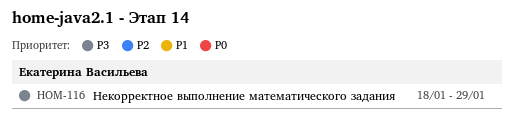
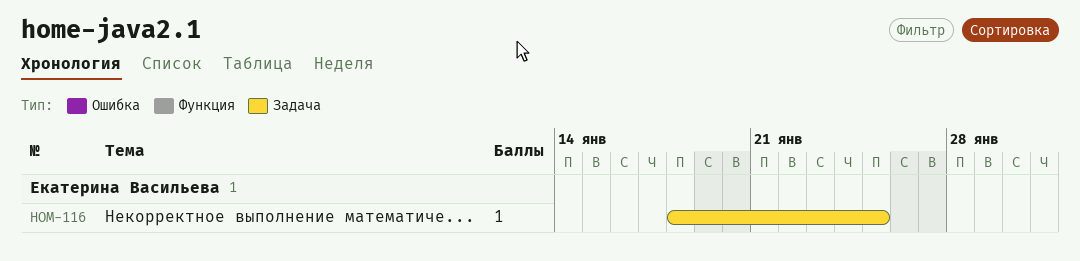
HOM-116, due: Jan 29 -> Jan 25

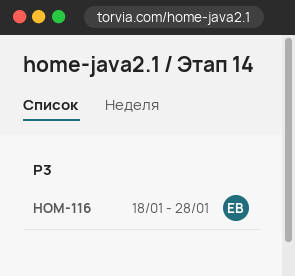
HOM-116, due: Jan 25 -> Jan 28

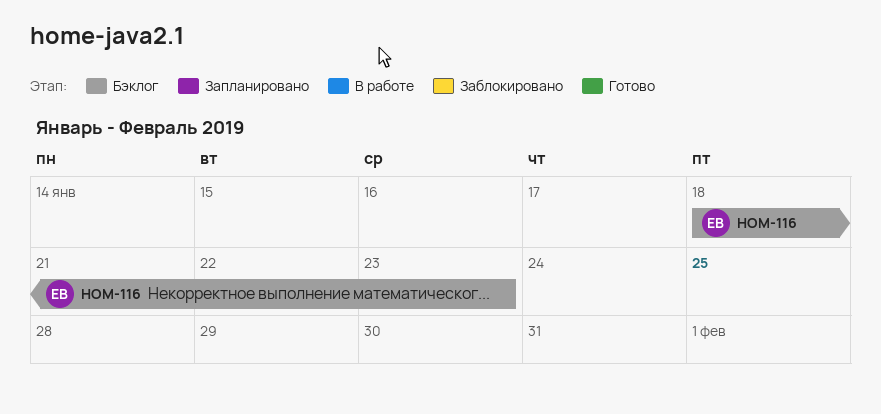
HOM-116, due: Jan 28 -> Jan 23

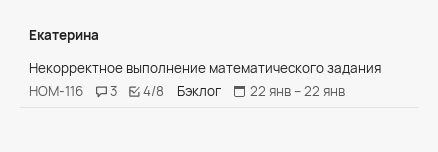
HOM-116, start: Jan 18 -> Jan 22
HOM-116, due: Jan 23 -> Jan 22

